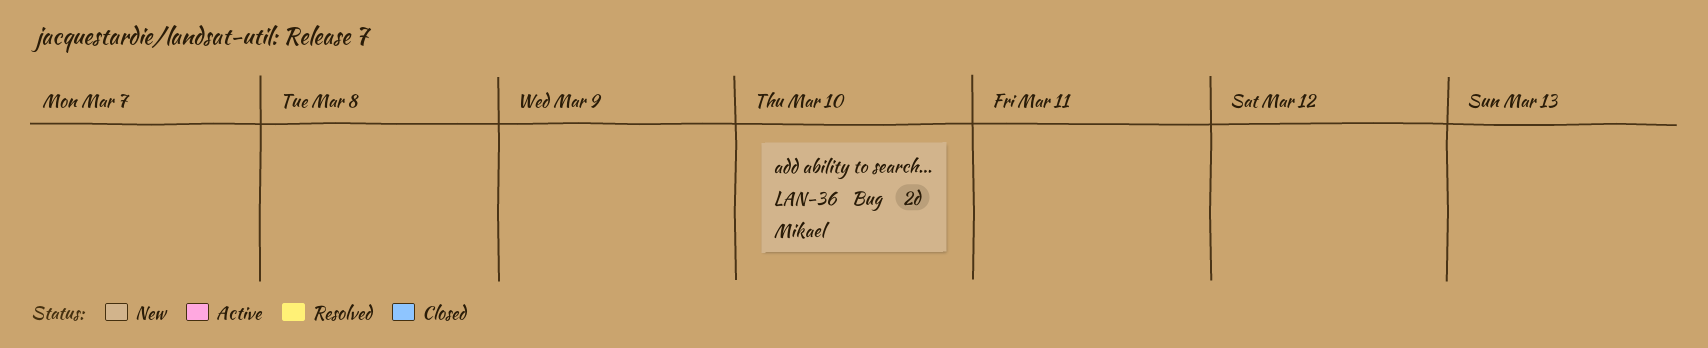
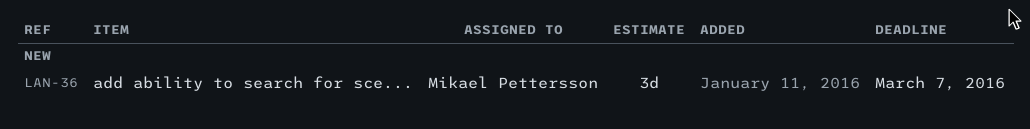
LAN-36, estimate: 2d -> 3d
LAN-36, due: Mar 10 -> Mar 7

